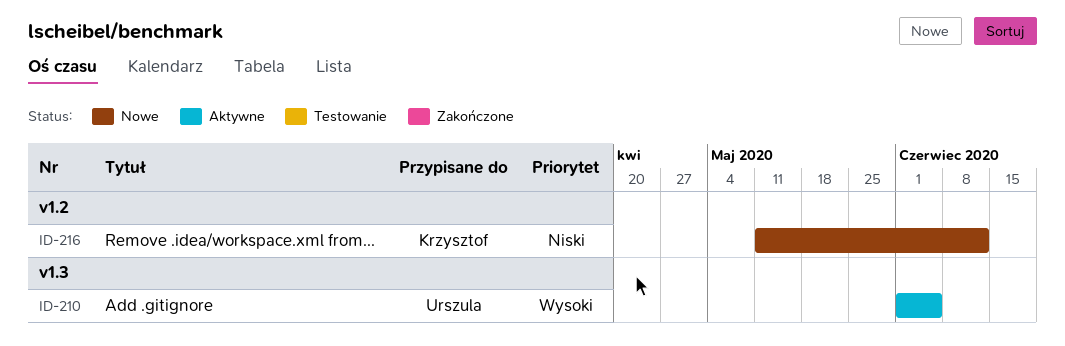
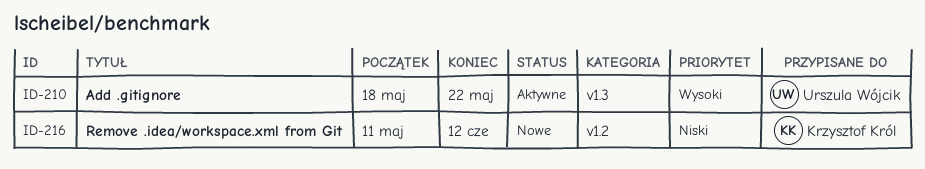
ID-210, start: Jun 1 -> May 18
ID-210, due: Jun 5 -> May 22

